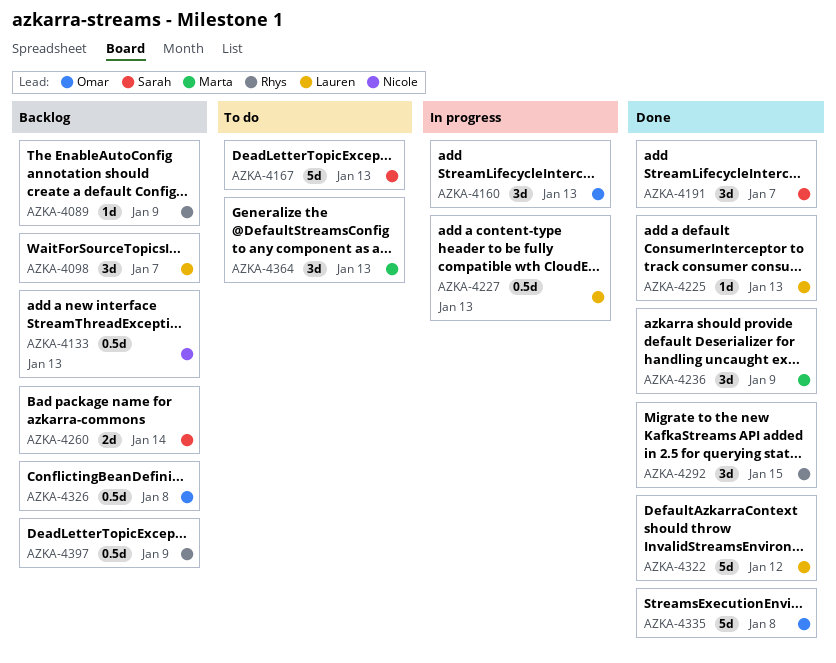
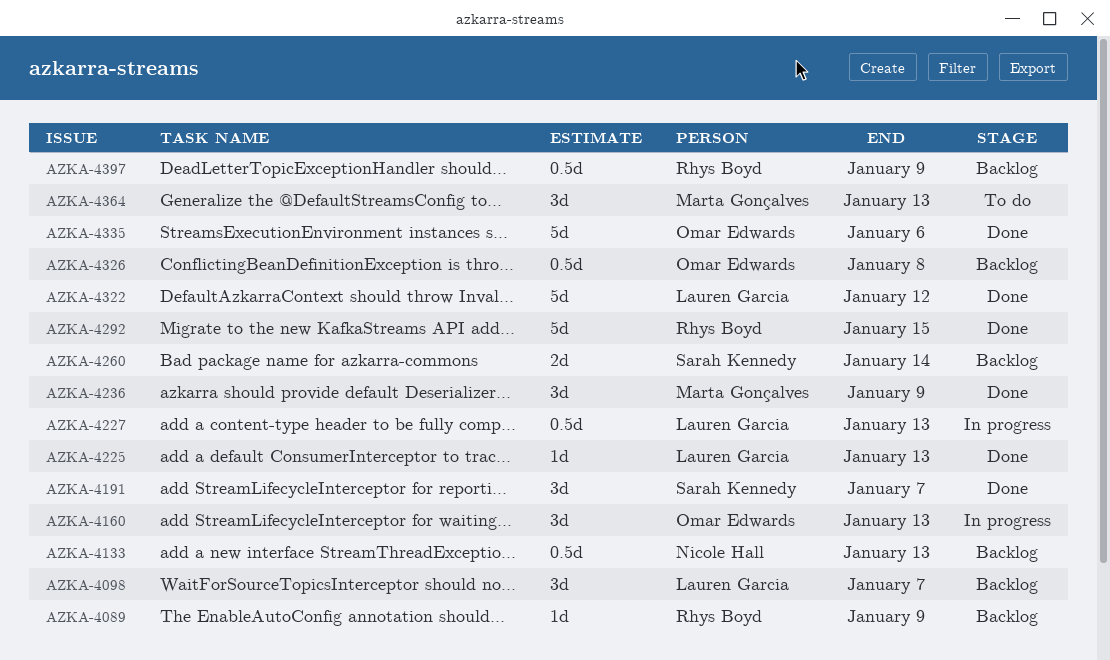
AZKA-4167: present -> none
AZKA-4292, estimate: 3d -> 5d
AZKA-4335, due: Jan 8 -> Jan 6

